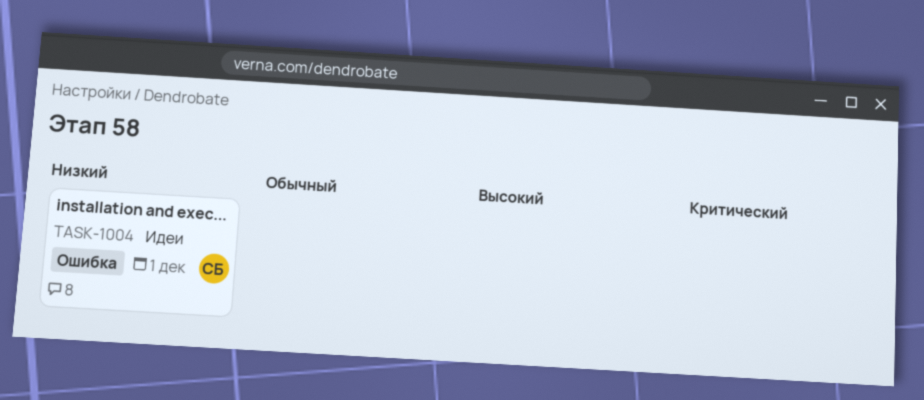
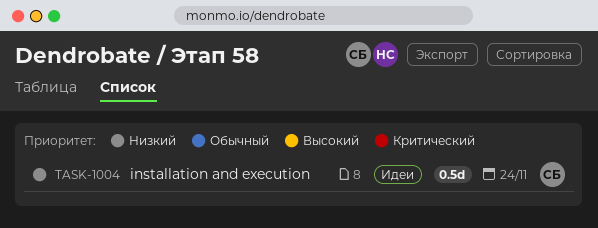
TASK-1004, due: Dec 1 -> Nov 24

